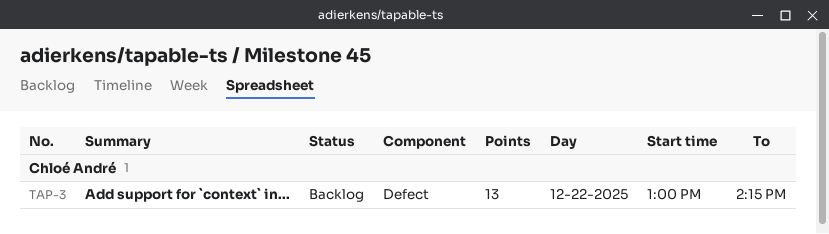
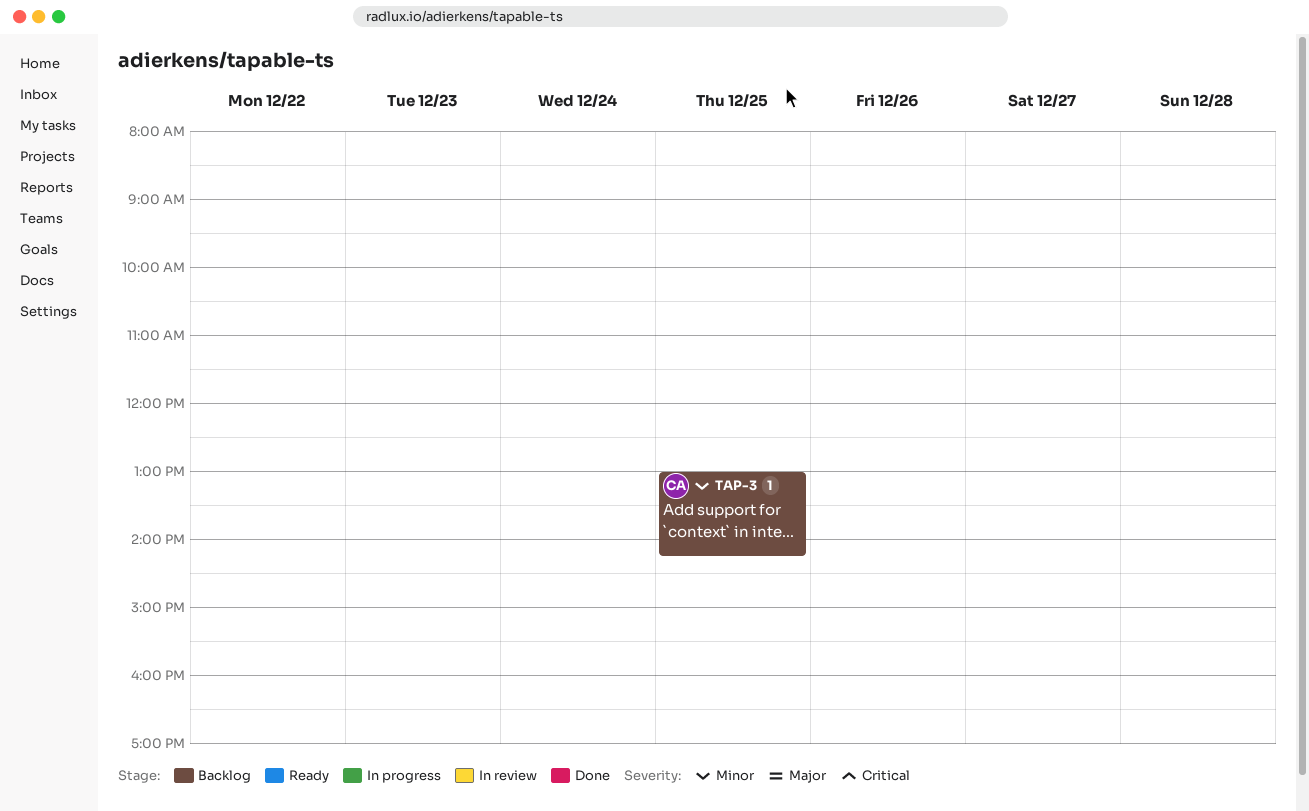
TAP-3, estimate: 13 -> 1
TAP-3, day: Dec 22 -> Dec 25

